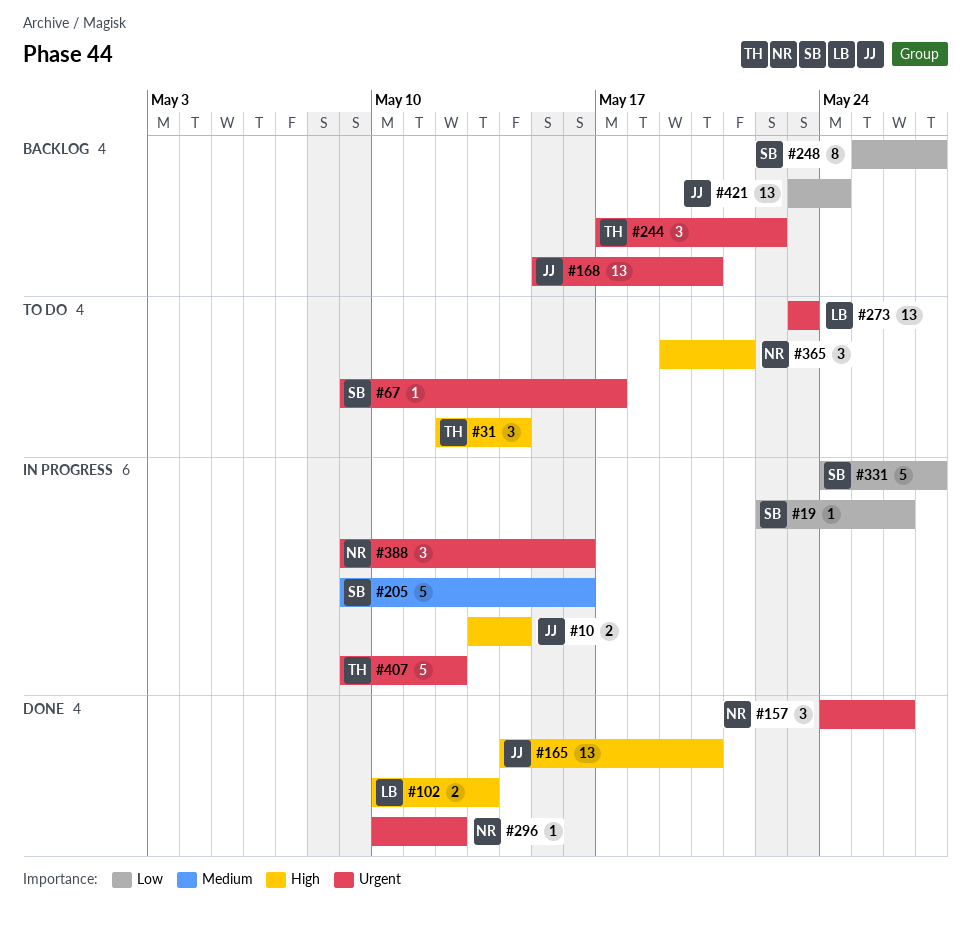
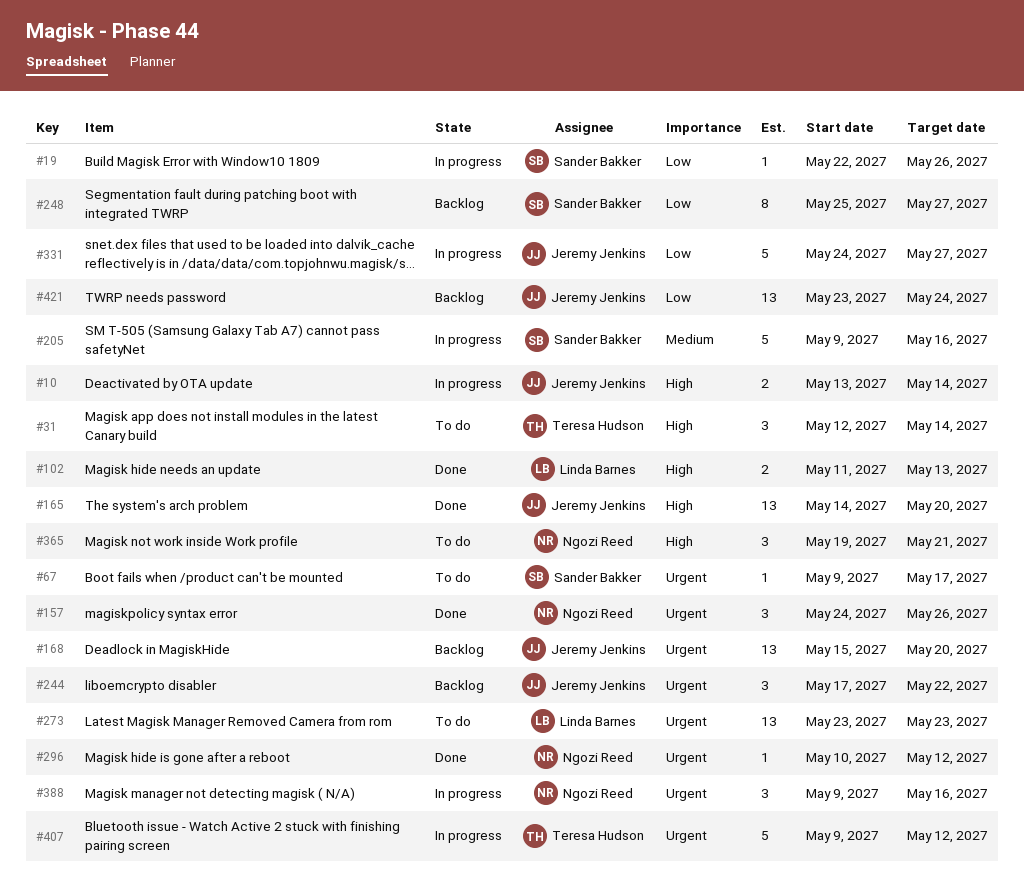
#102, start: May 10 -> May 11
#244, owner: Teresa Hudson -> Jeremy Jenkins
#331, owner: Sander Bakker -> Jeremy Jenkins

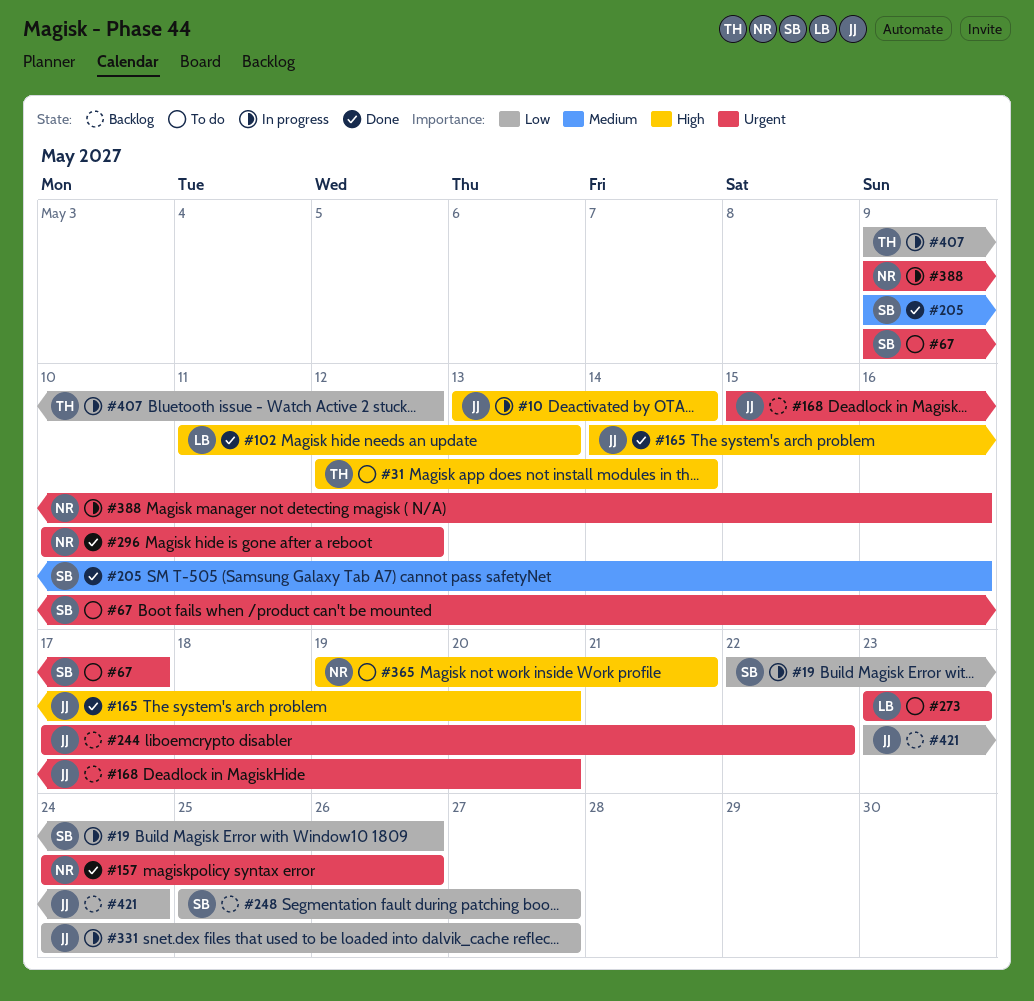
#205, status: In progress -> Done
#407, priority: Urgent -> Low

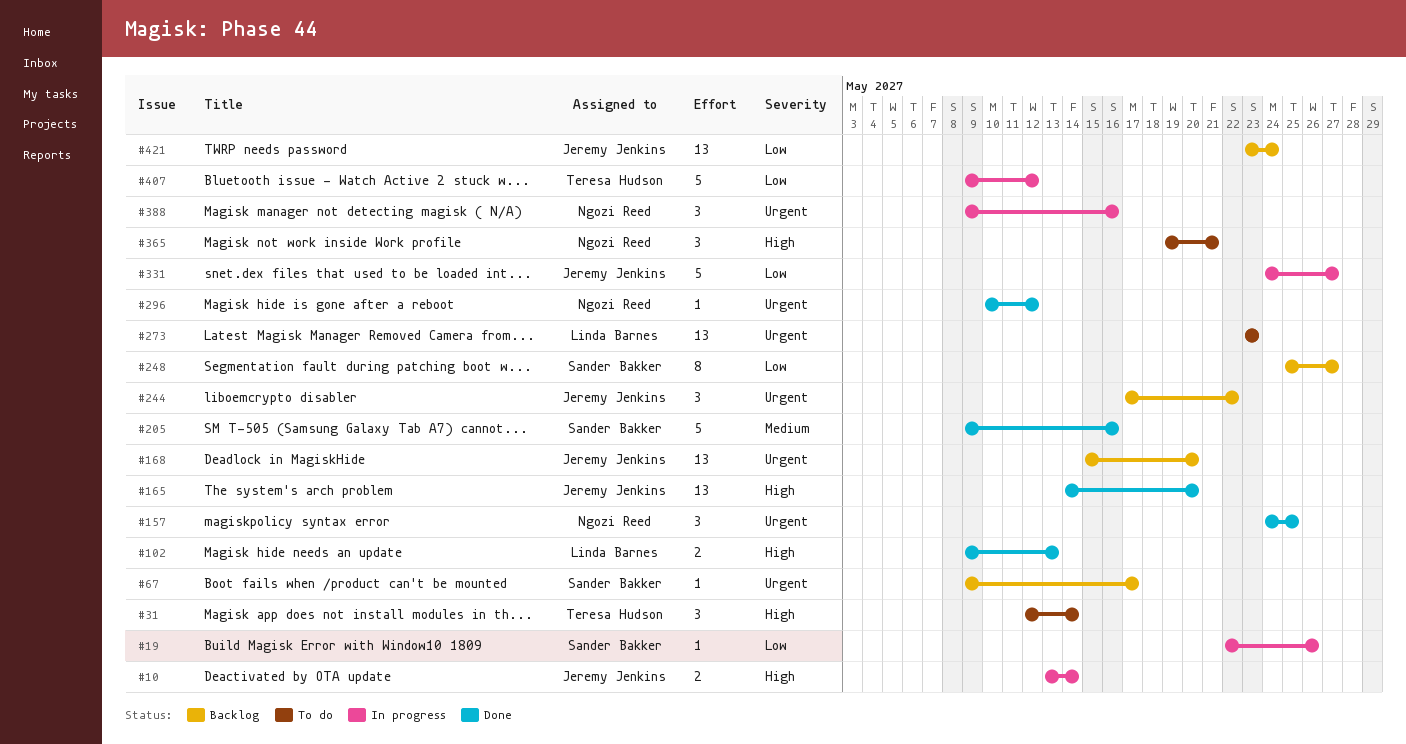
#67, status: To do -> Backlog
#102, start: May 11 -> May 9
#157, due: May 26 -> May 25

